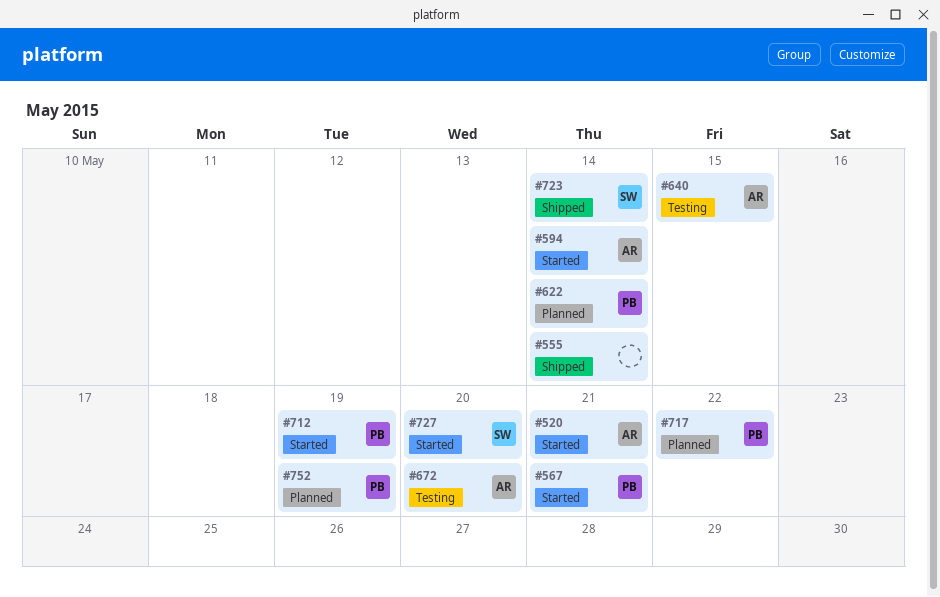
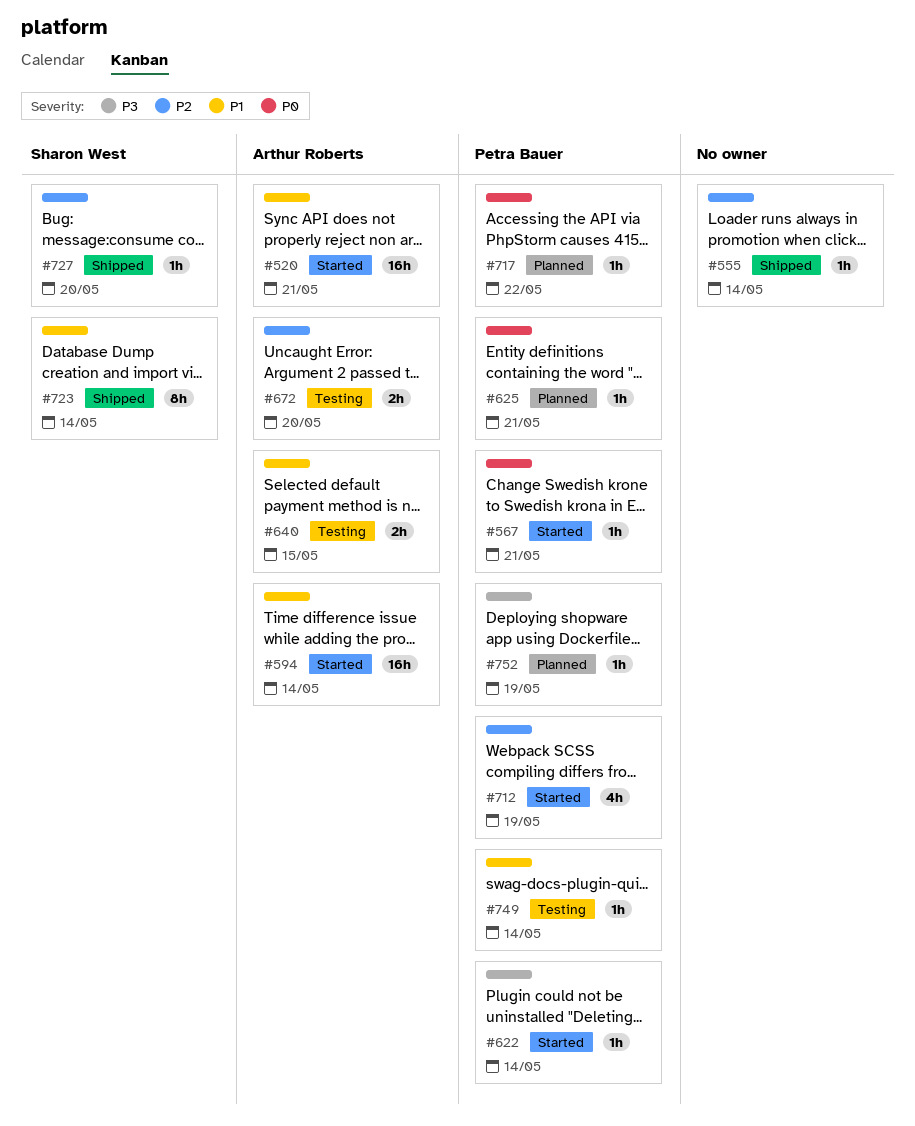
#622, status: Planned -> Started
#625: none -> present
#727, status: Started -> Shipped
#749: none -> present

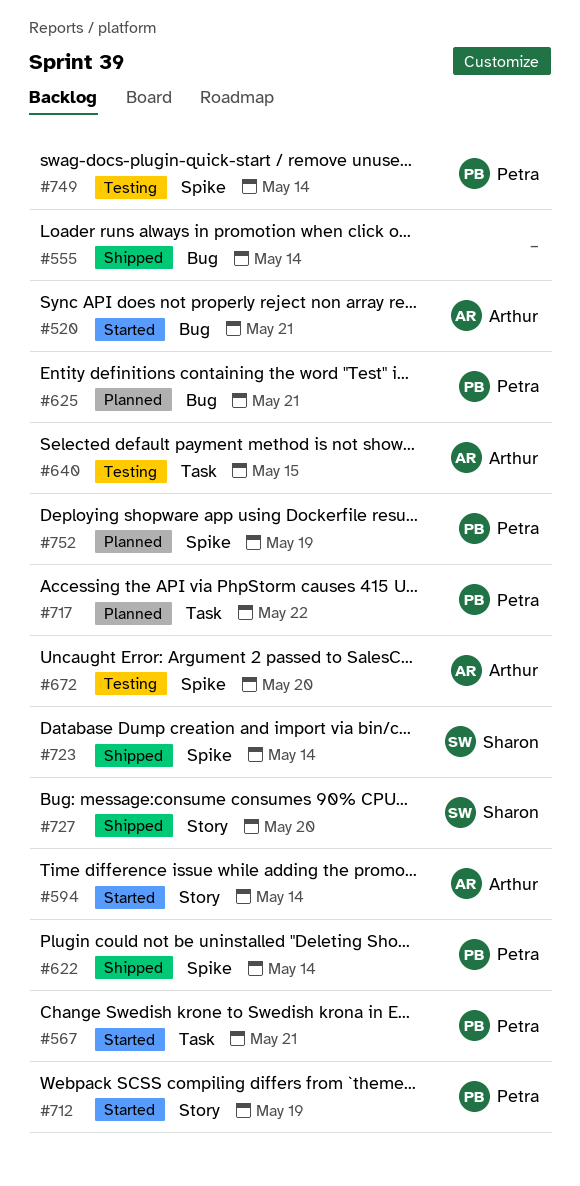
#622, status: Started -> Shipped

